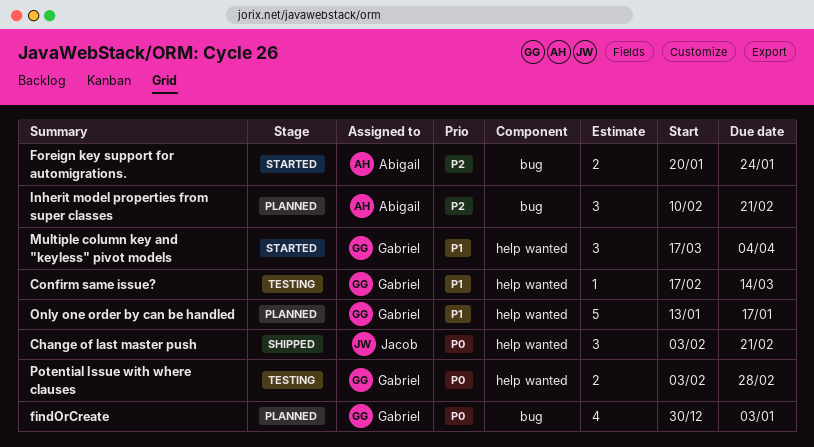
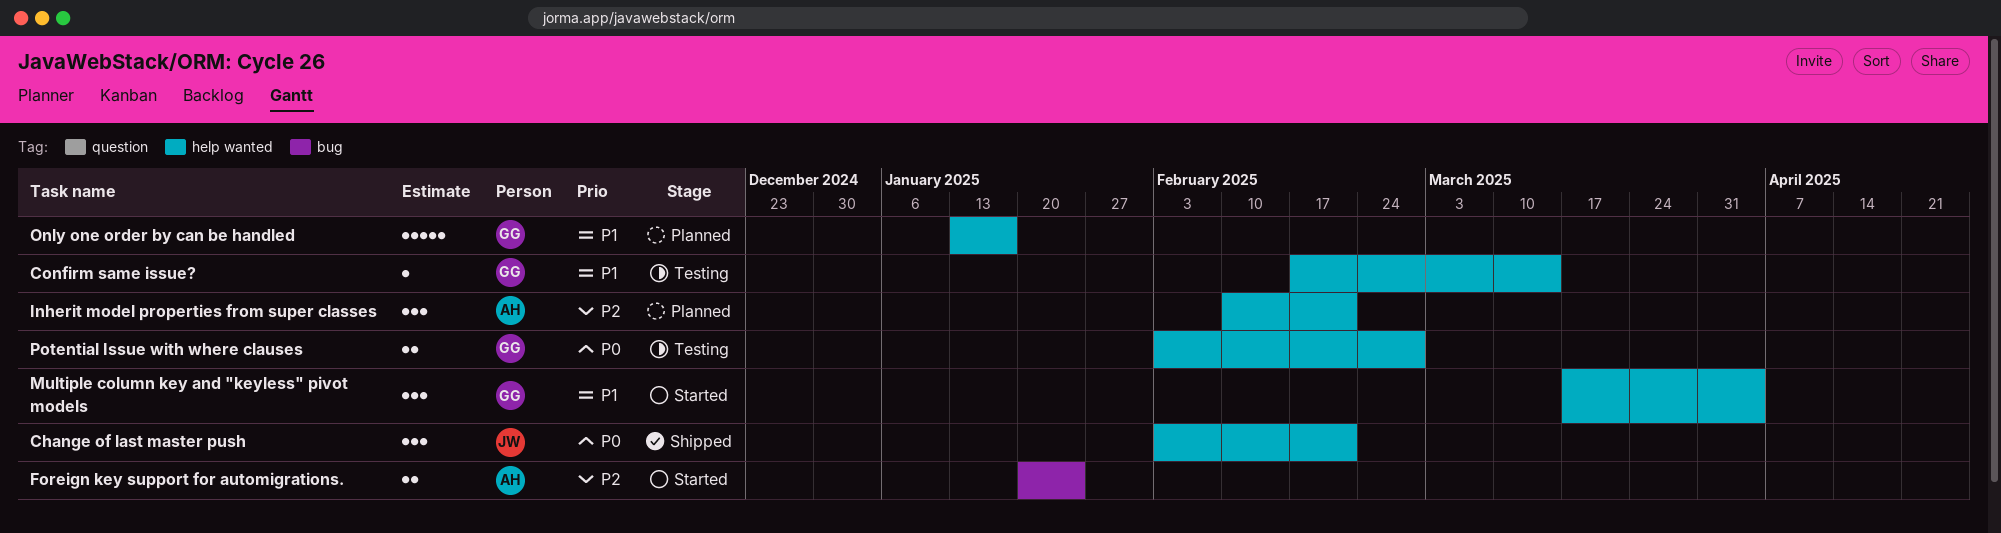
findOrCreate: present -> none
Inherit model properties from super classes, label: bug -> help wanted

